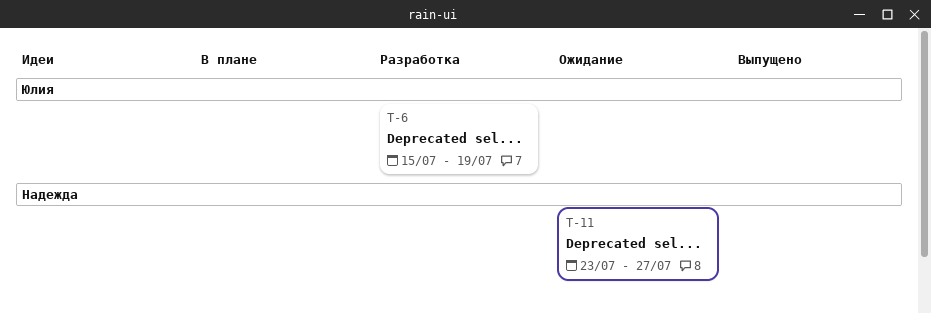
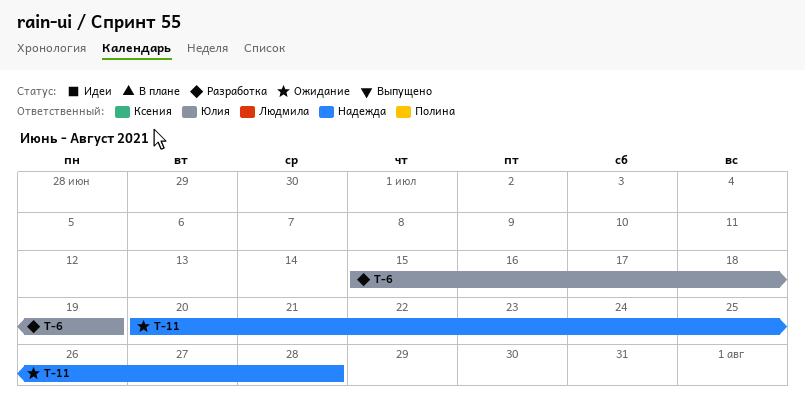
T-11, start: Jul 23 -> Jul 20
T-11, due: Jul 27 -> Jul 28

